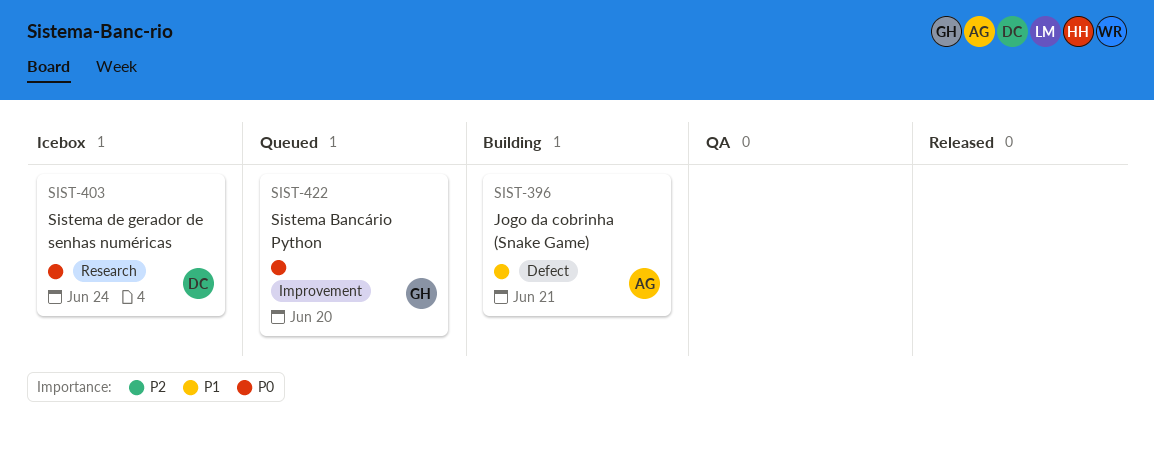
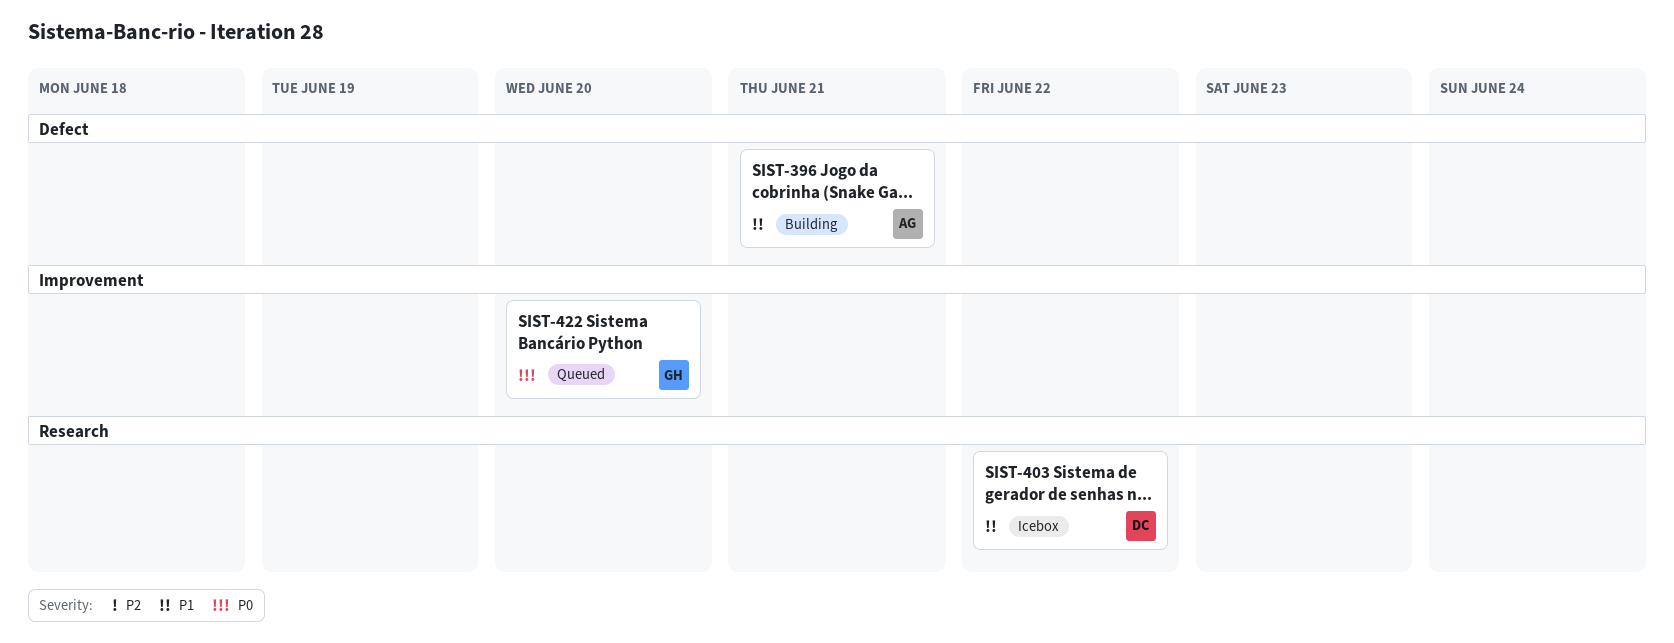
SIST-403, priority: P0 -> P1
SIST-403, due: Jun 24 -> Jun 22

